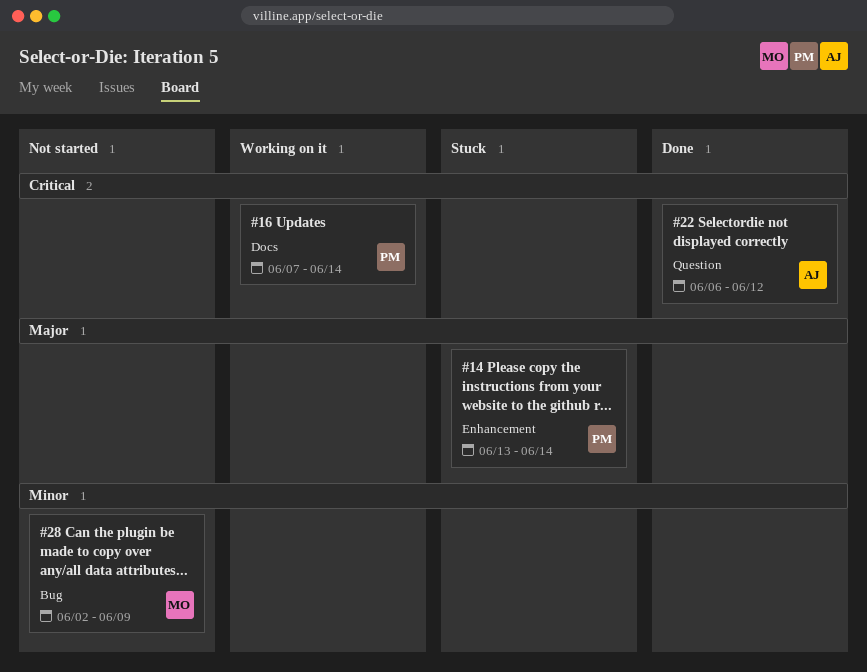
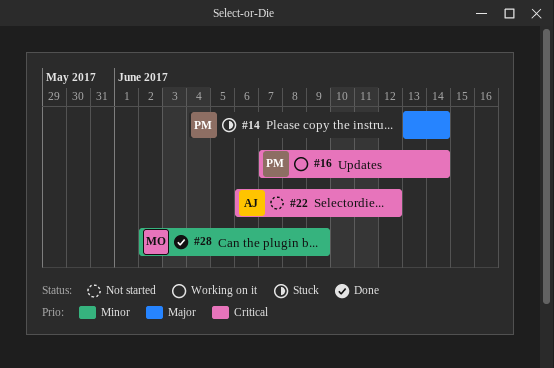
#22, status: Done -> Not started
#28, status: Not started -> Done

